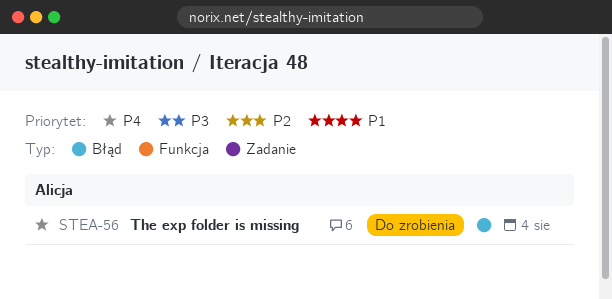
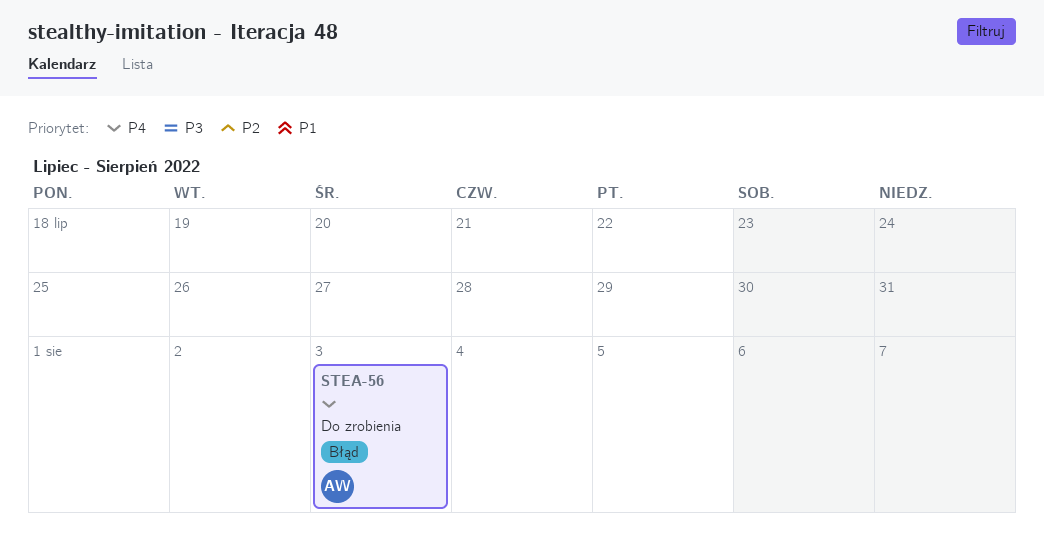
STEA-56, due: Aug 4 -> Aug 3

